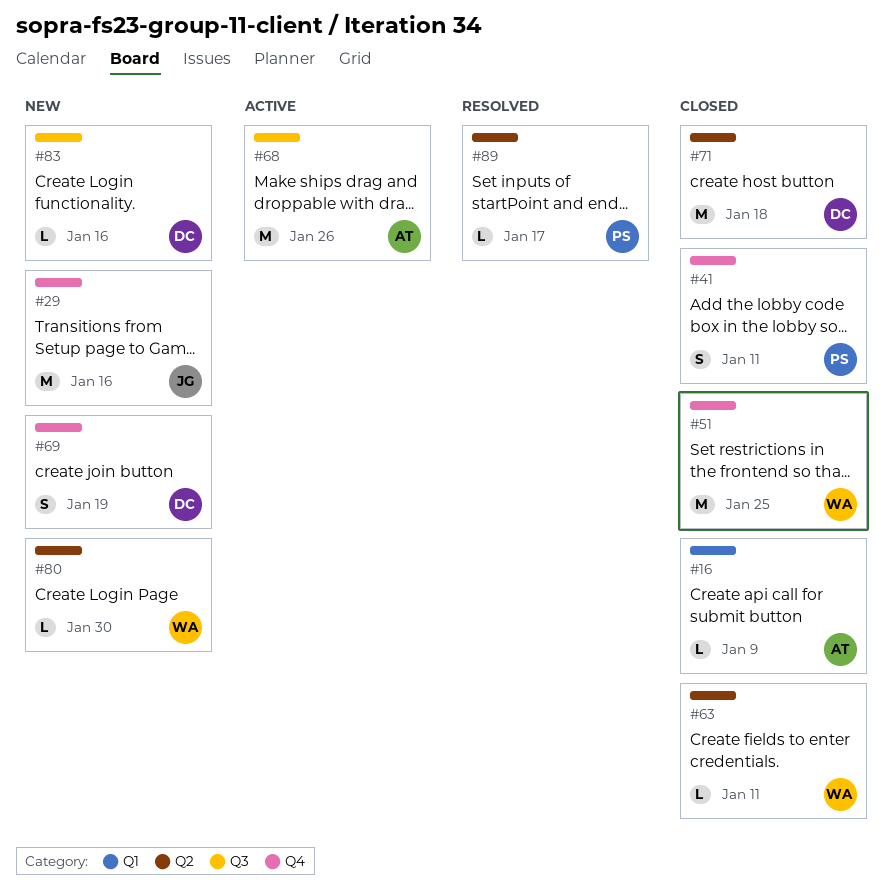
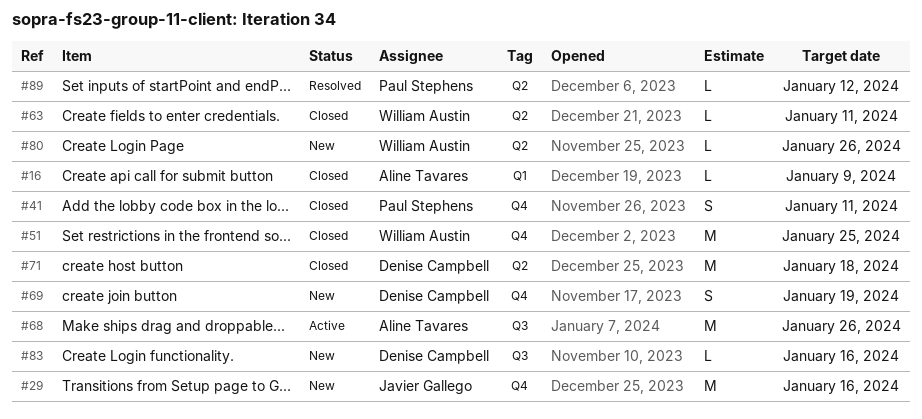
#80, due: Jan 30 -> Jan 26
#89, due: Jan 17 -> Jan 12

